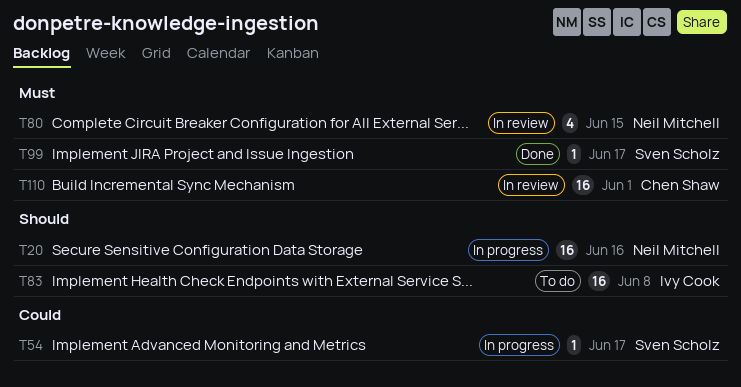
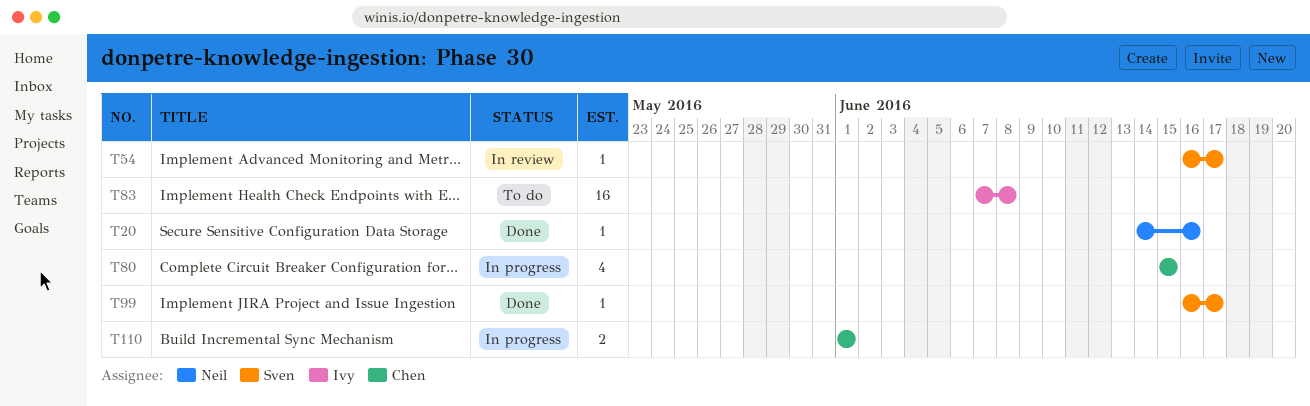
T20, status: In progress -> Done
T20, estimate: 16 -> 1
T54, status: In progress -> In review
T80, status: In review -> In progress
T80, owner: Neil Mitchell -> Chen Shaw
T110, status: In review -> In progress
T110, estimate: 16 -> 2

